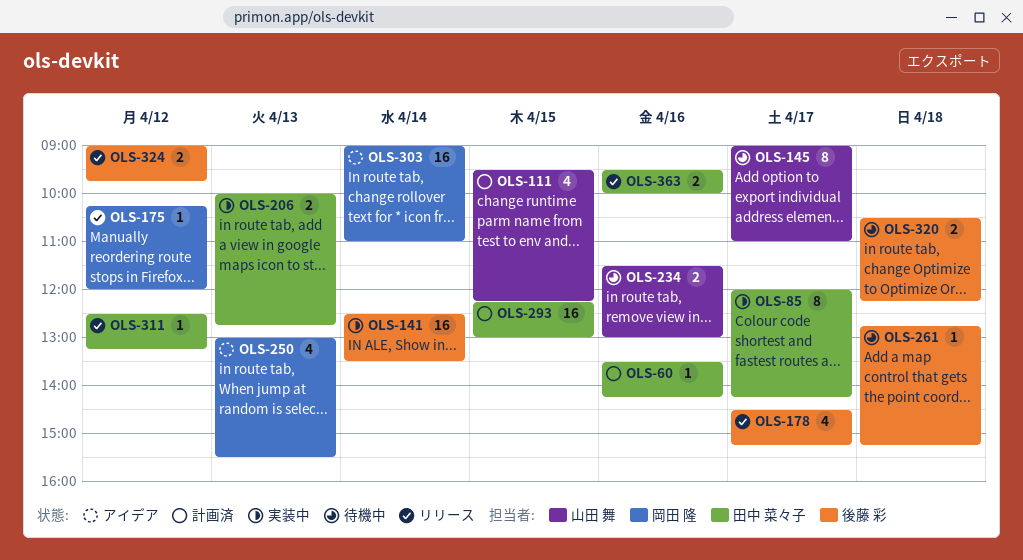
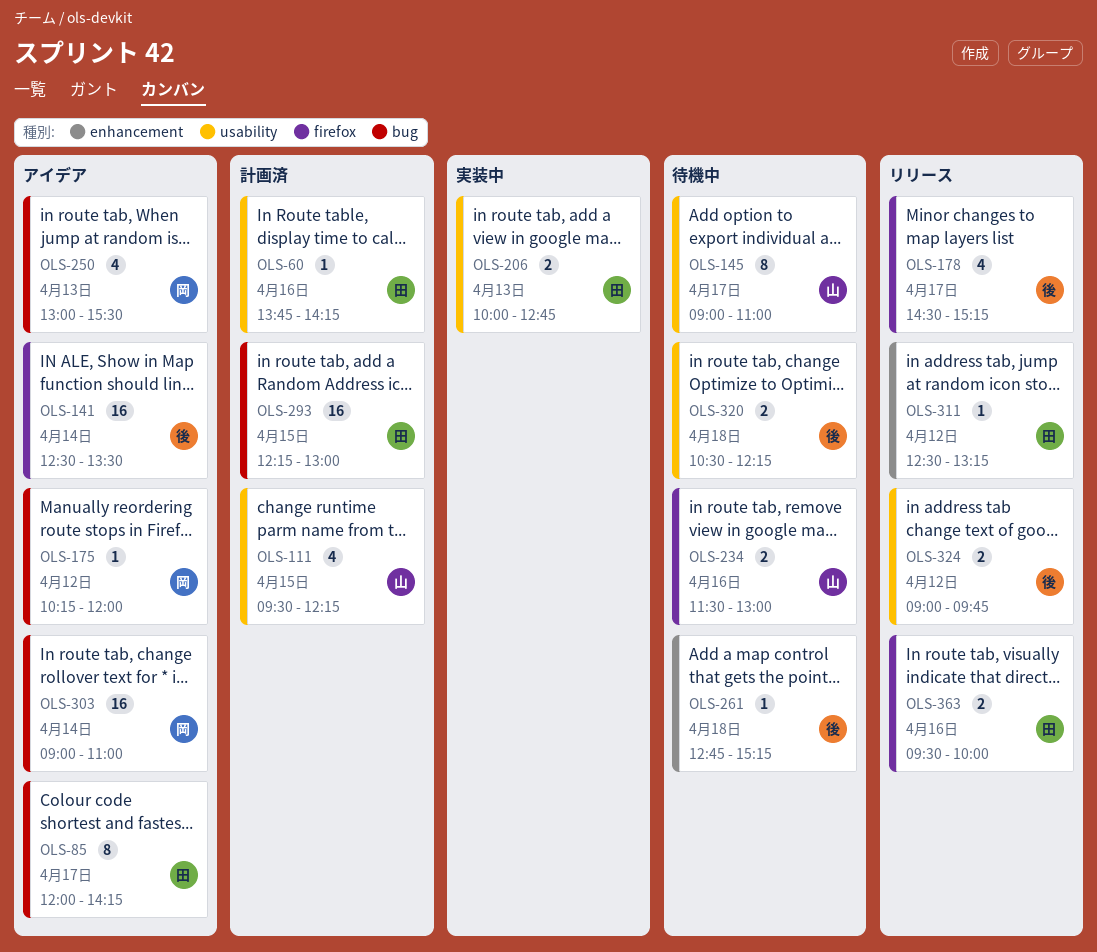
OLS-60, begins: 13:30 -> 13:45
OLS-85, status: 実装中 -> アイデア
OLS-141, status: 実装中 -> アイデア
OLS-175, status: リリース -> アイデア

